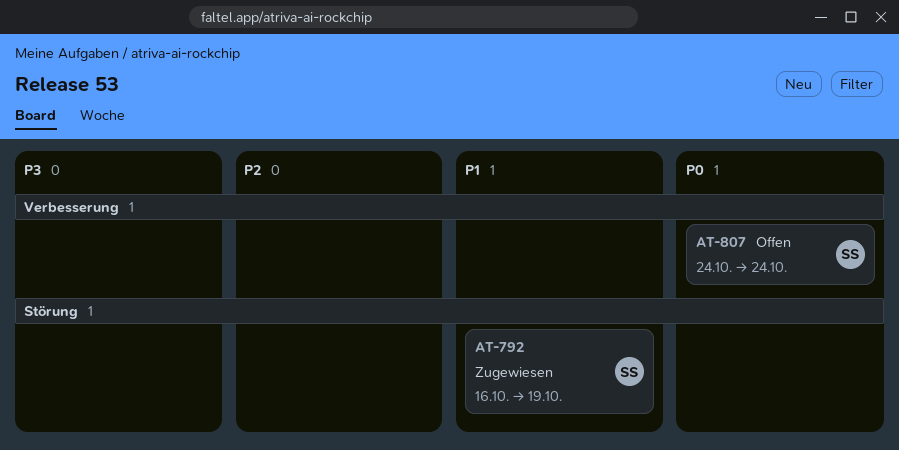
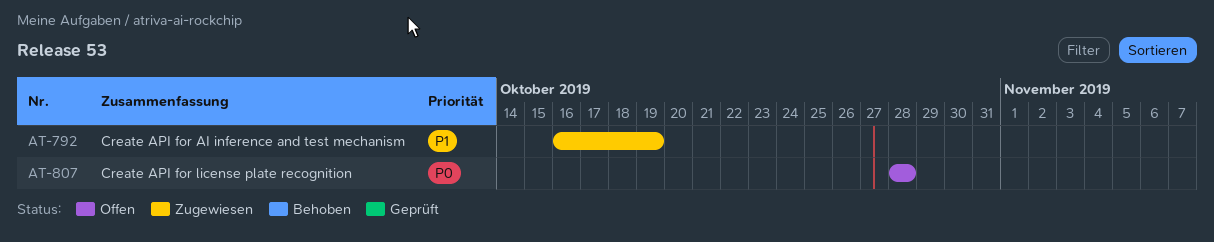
AT-807, start: Oct 24 -> Oct 28
AT-807, due: Oct 24 -> Oct 28

